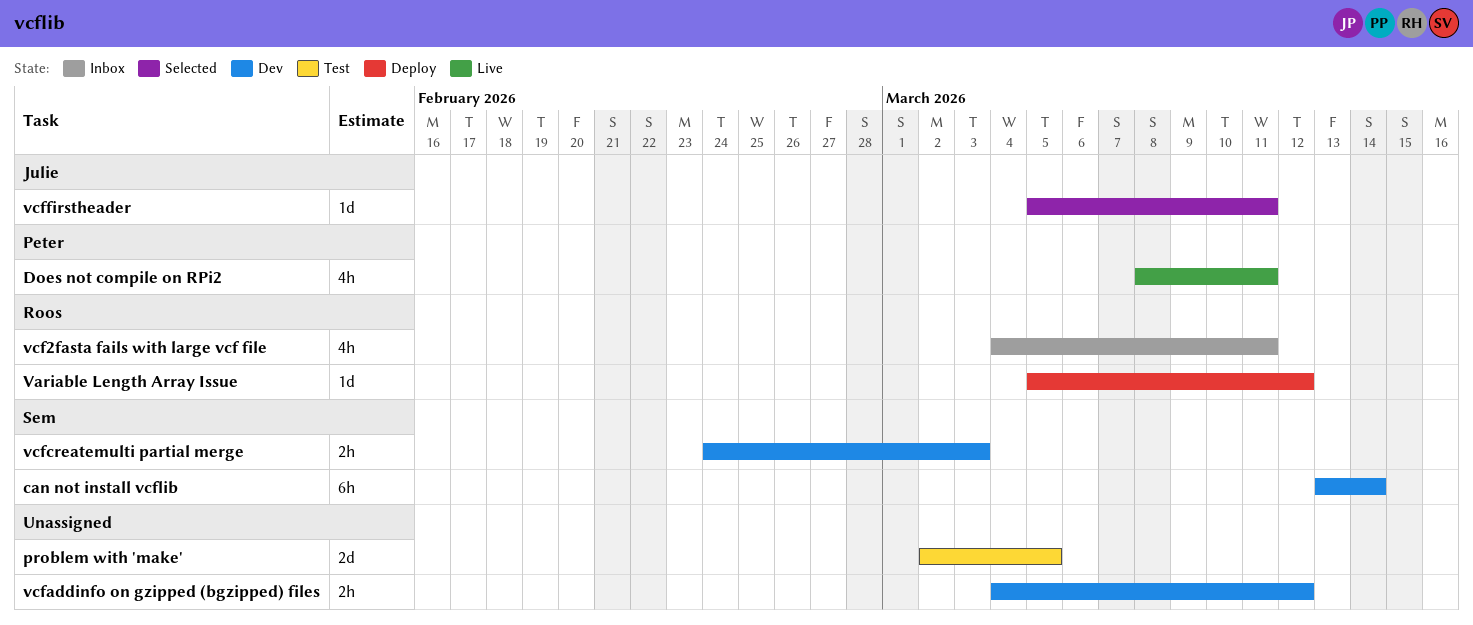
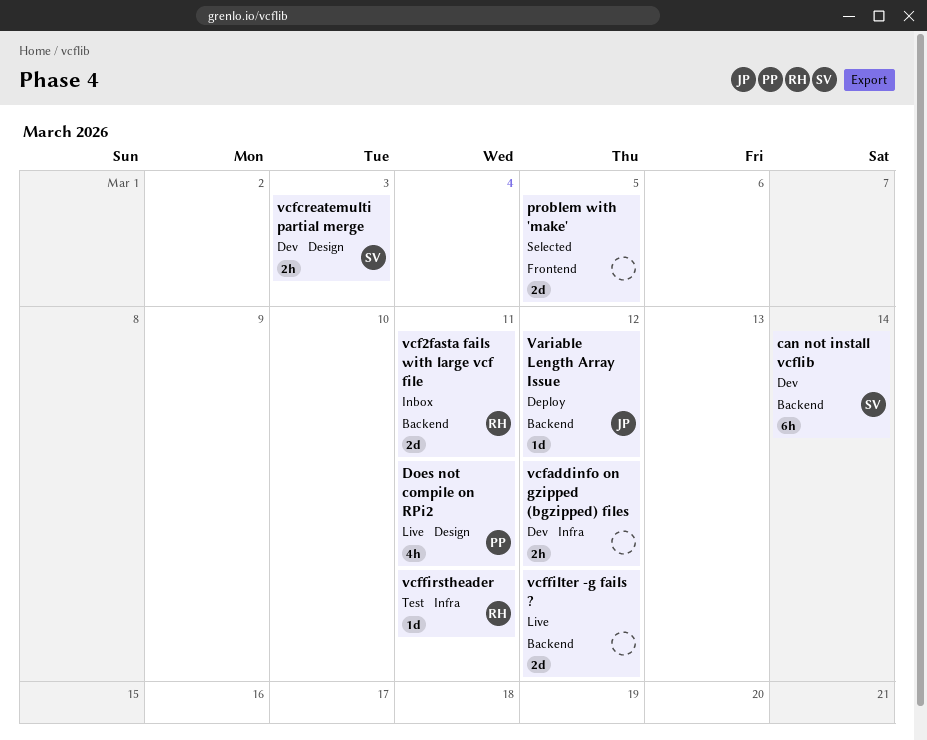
problem with 'make', status: Test -> Selected
Variable Length Array Issue, owner: Roos -> Julie
vcf2fasta fails with large vcf file, estimate: 4h -> 2d
vcffilter -g fails ?: none -> present
vcffirstheader, status: Selected -> Test
vcffirstheader, owner: Julie -> Roos

